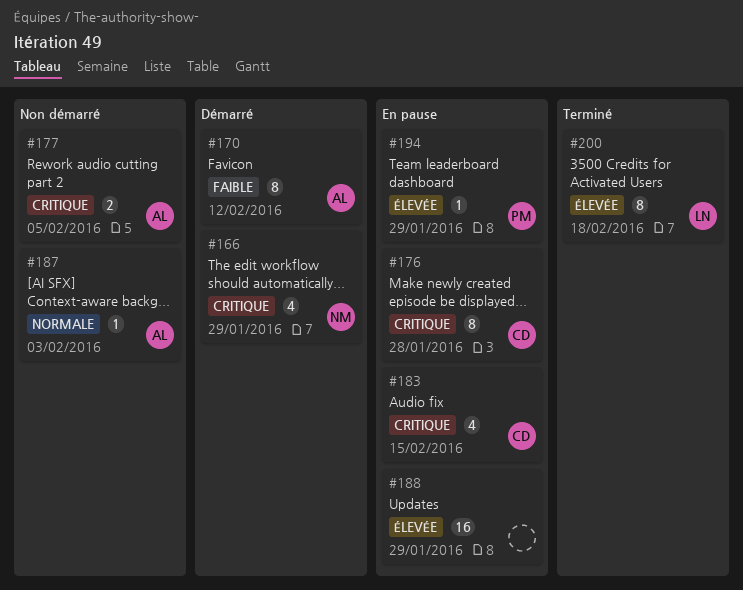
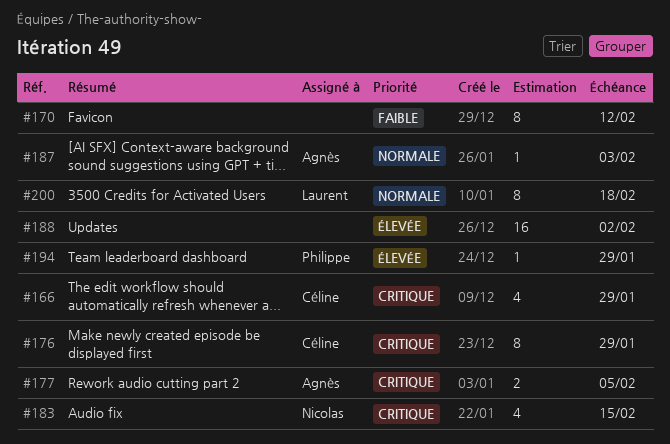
#166, owner: Nicolas -> Céline
#170, owner: Agnès -> none
#176, due: Jan 28 -> Jan 29
#183, owner: Céline -> Nicolas
#188, due: Jan 29 -> Feb 2
#200, priority: Élevée -> Normale

